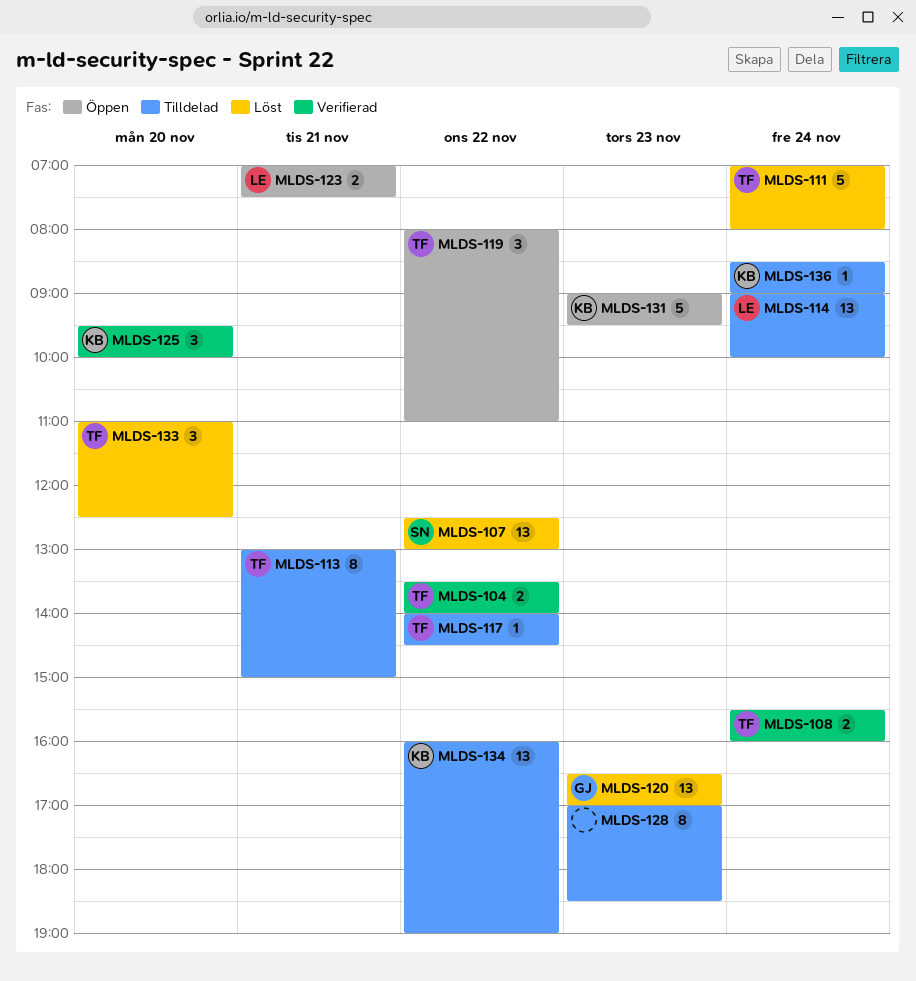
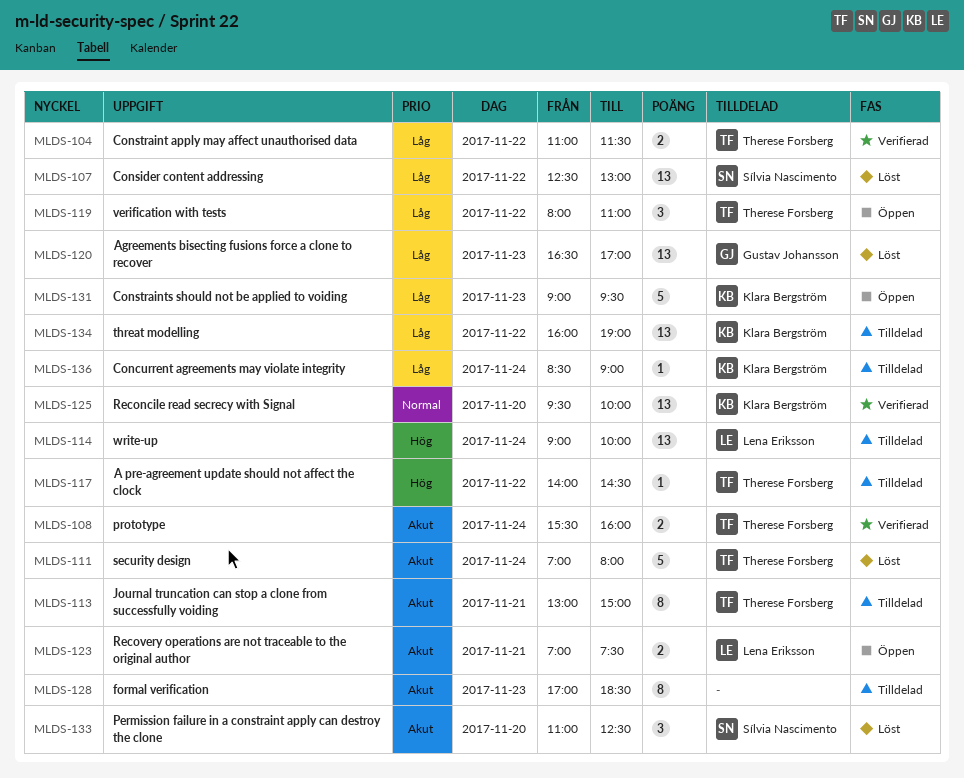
MLDS-104, begins: 13:30 -> 11:00
MLDS-104, ends: 14:00 -> 11:30
MLDS-125, estimate: 3 -> 13
MLDS-133, owner: Therese Forsberg -> Sílvia Nascimento

